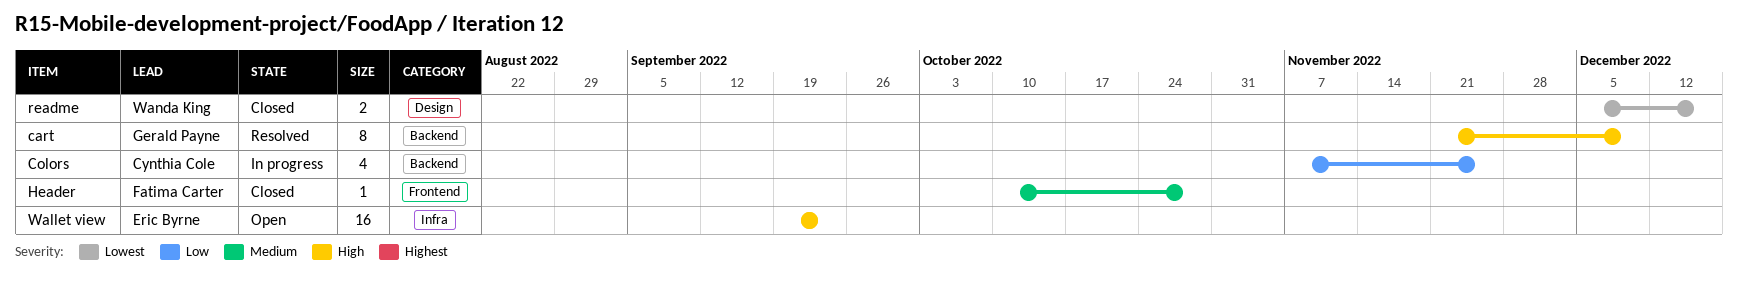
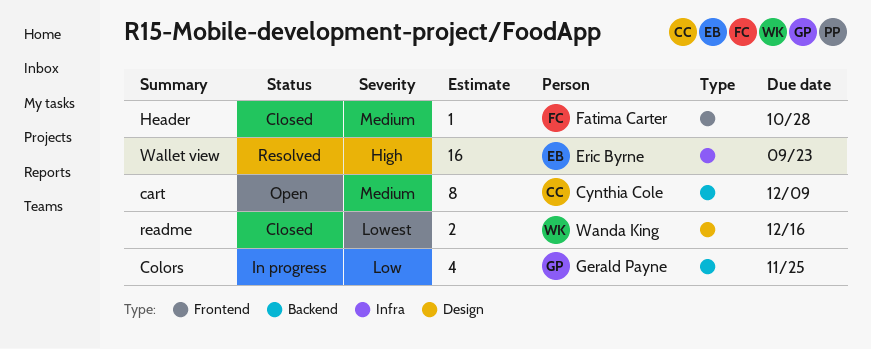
cart, status: Resolved -> Open
cart, owner: Gerald Payne -> Cynthia Cole
cart, priority: High -> Medium
Colors, owner: Cynthia Cole -> Gerald Payne
Wallet view, status: Open -> Resolved

